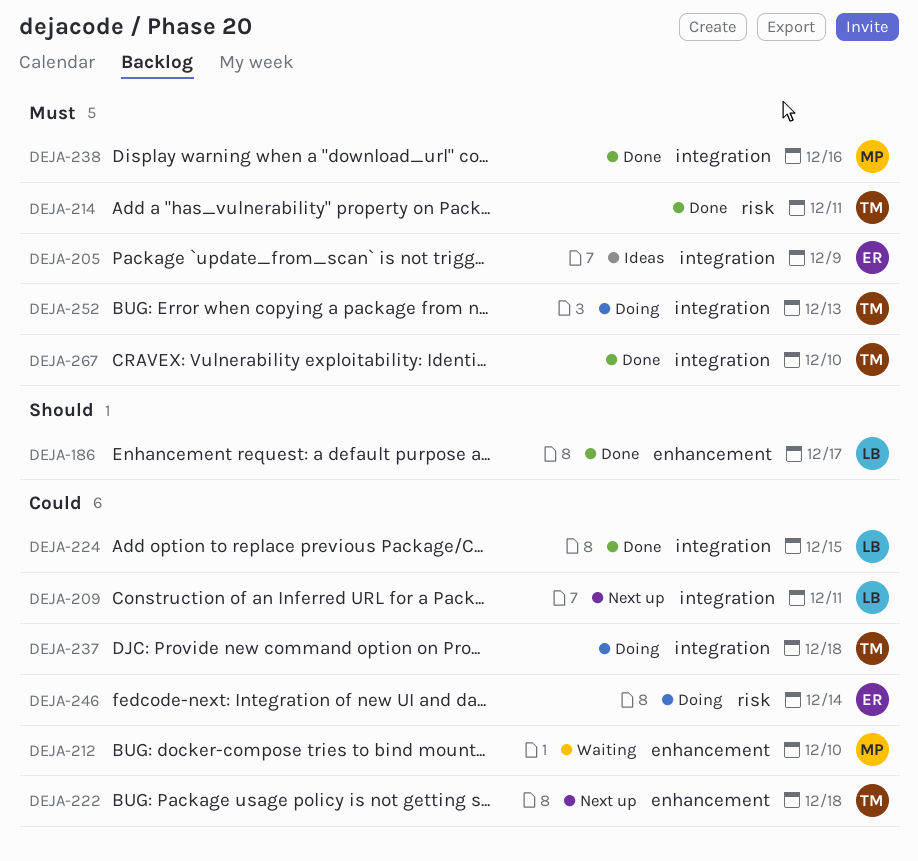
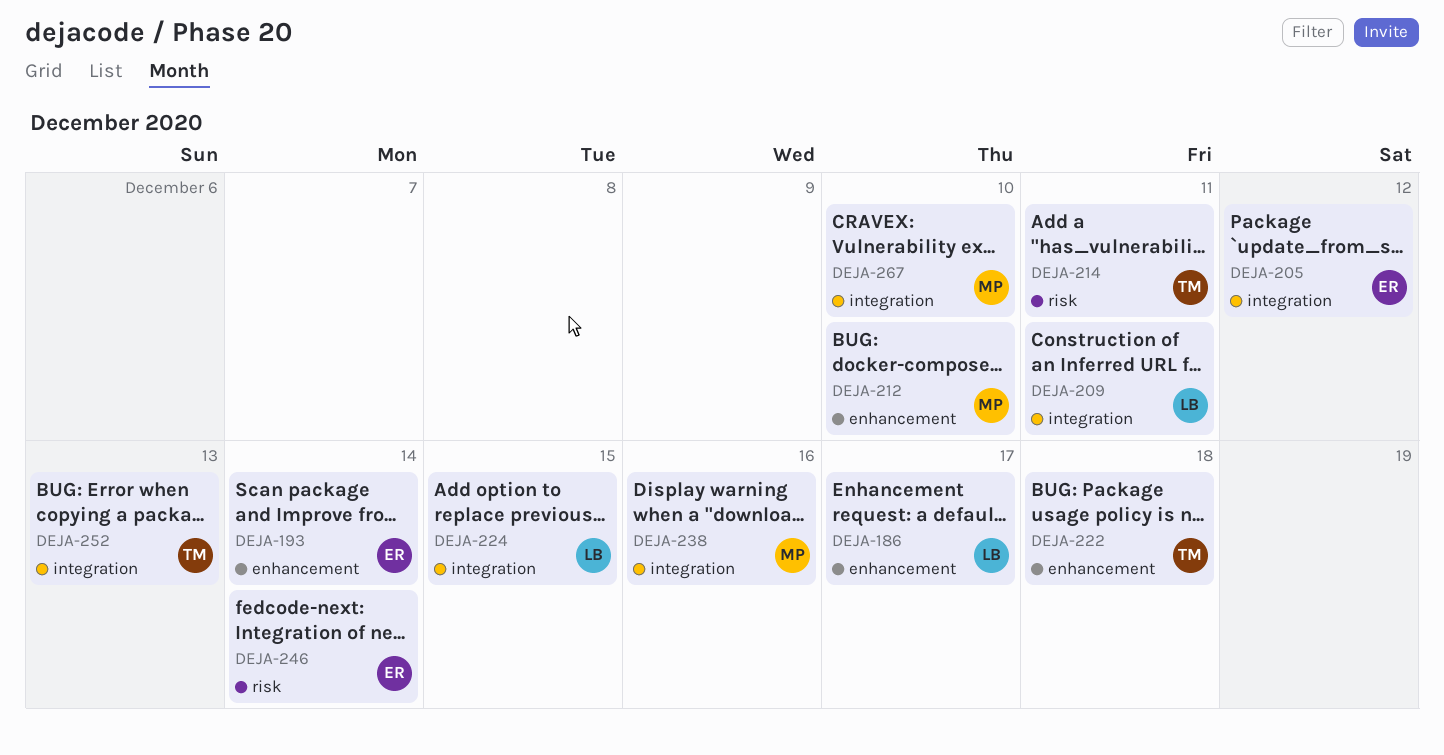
DEJA-193: none -> present
DEJA-205, due: Dec 9 -> Dec 12
DEJA-237: present -> none
DEJA-267, owner: TM -> MP

